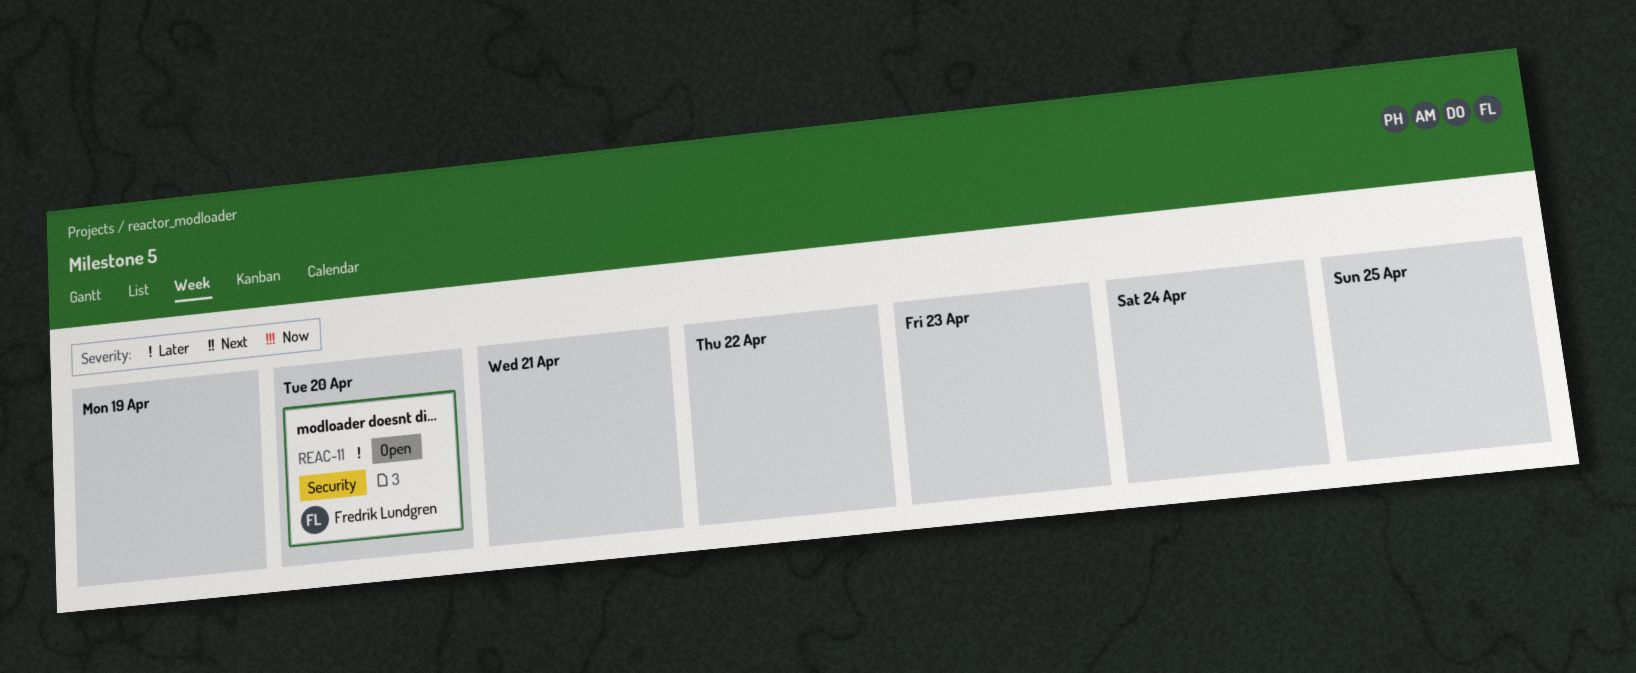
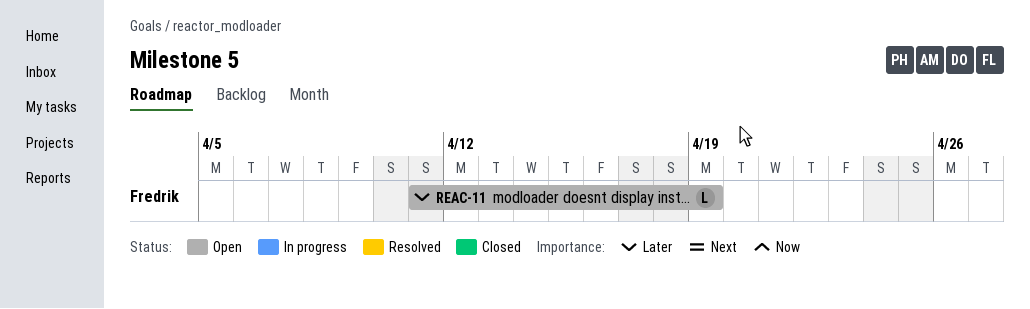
REAC-11, due: Apr 20 -> Apr 19

